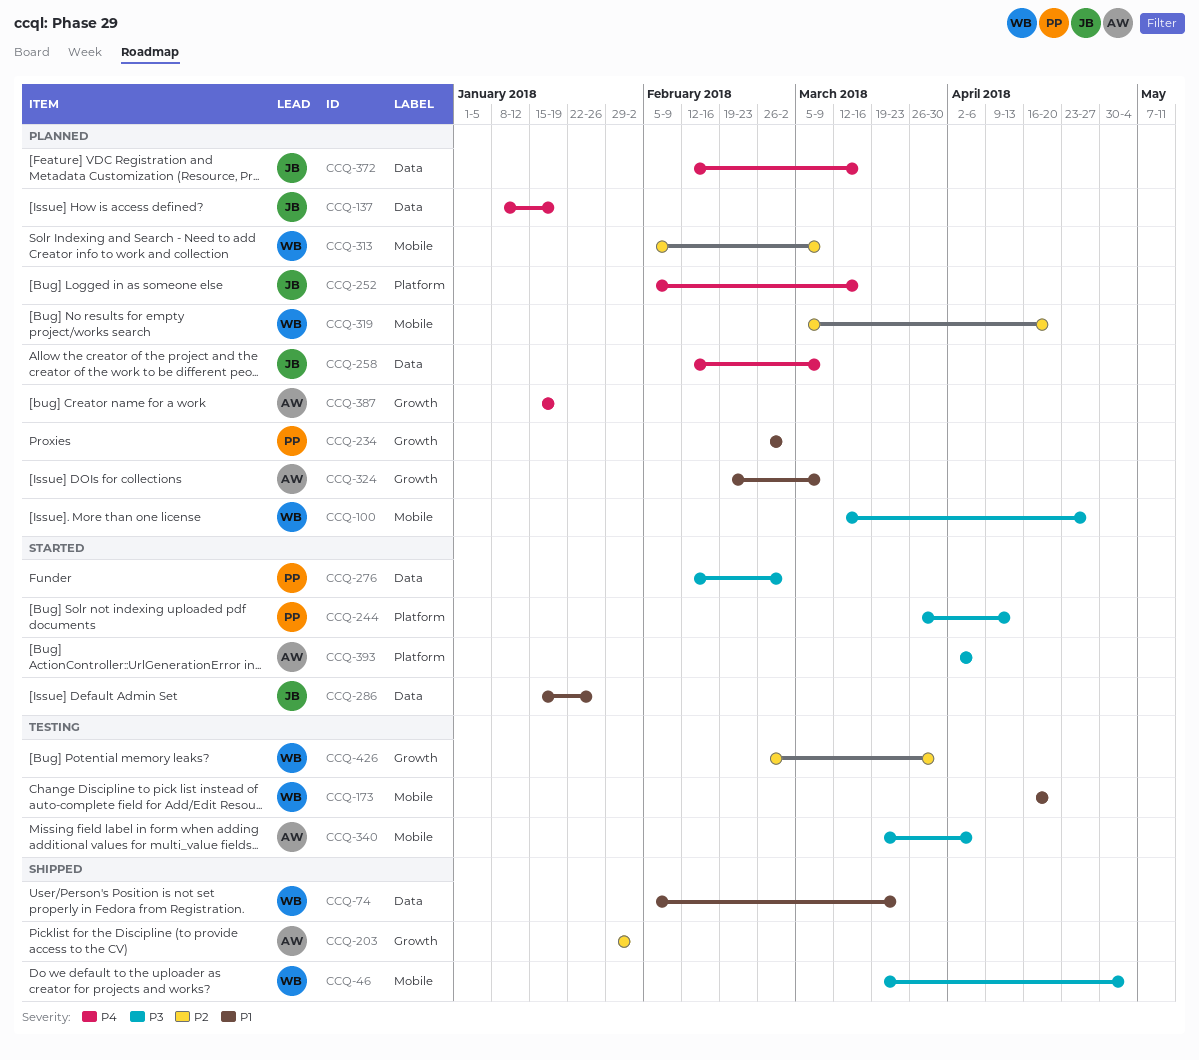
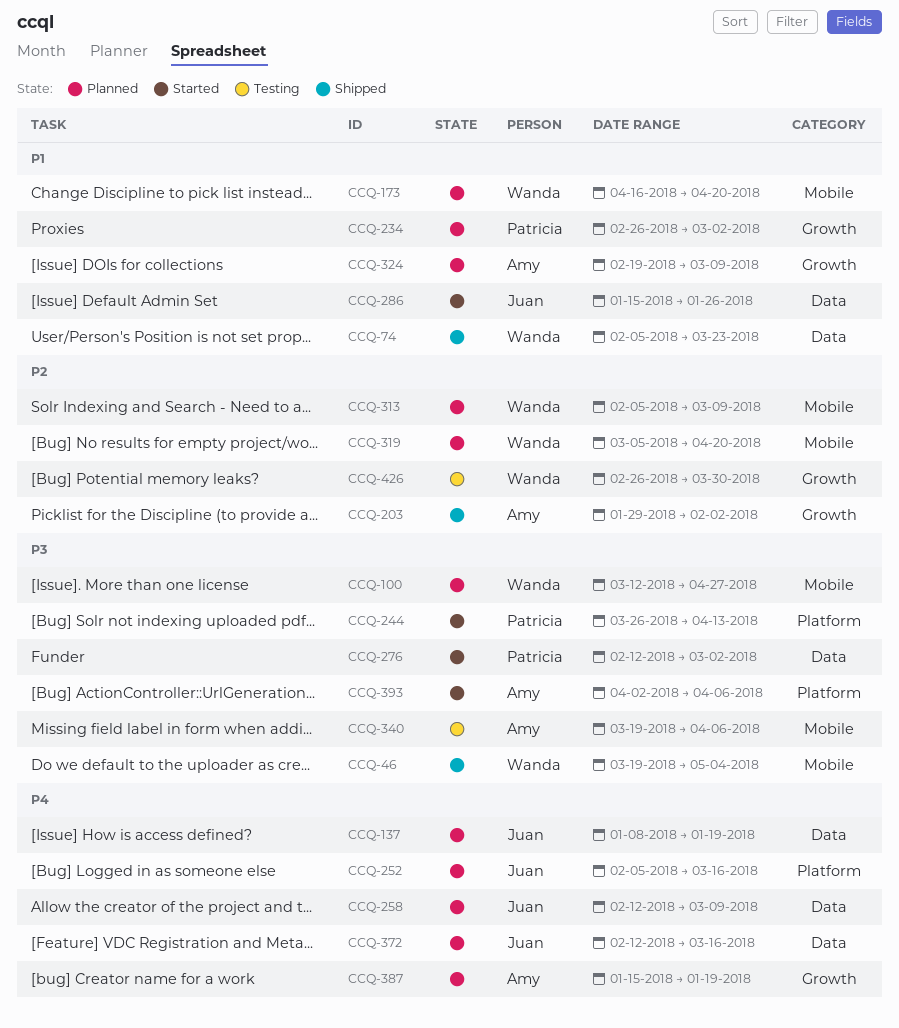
CCQ-173, status: Testing -> Planned

